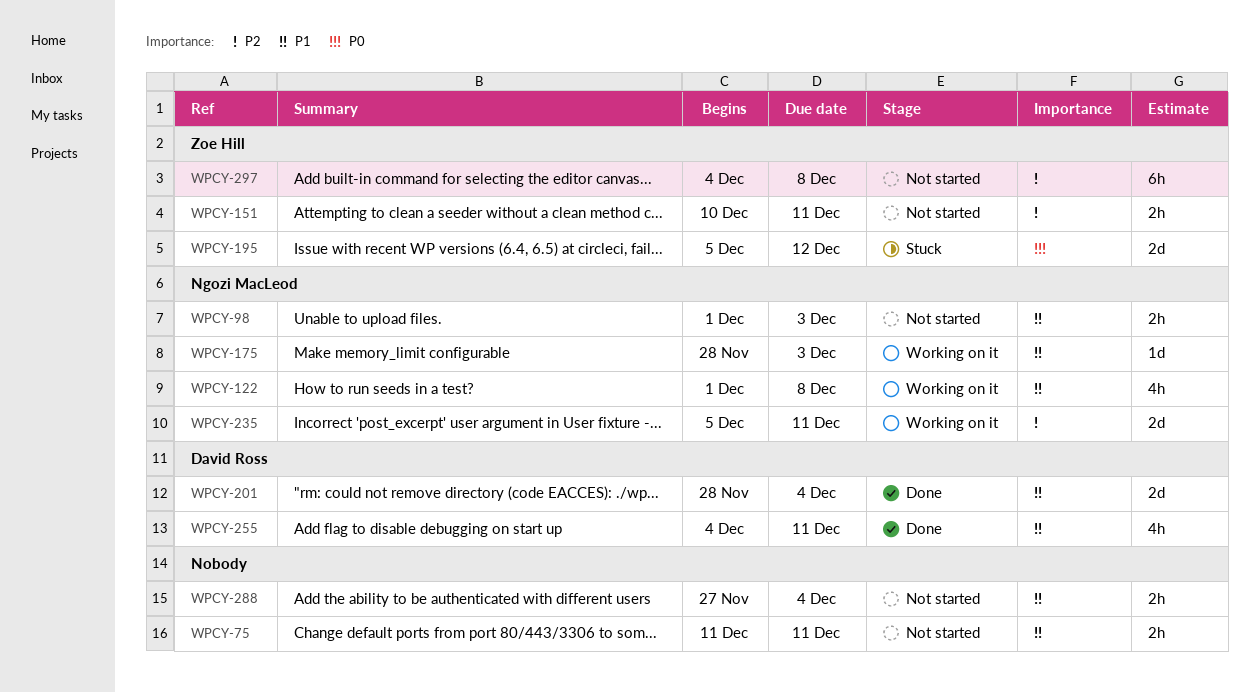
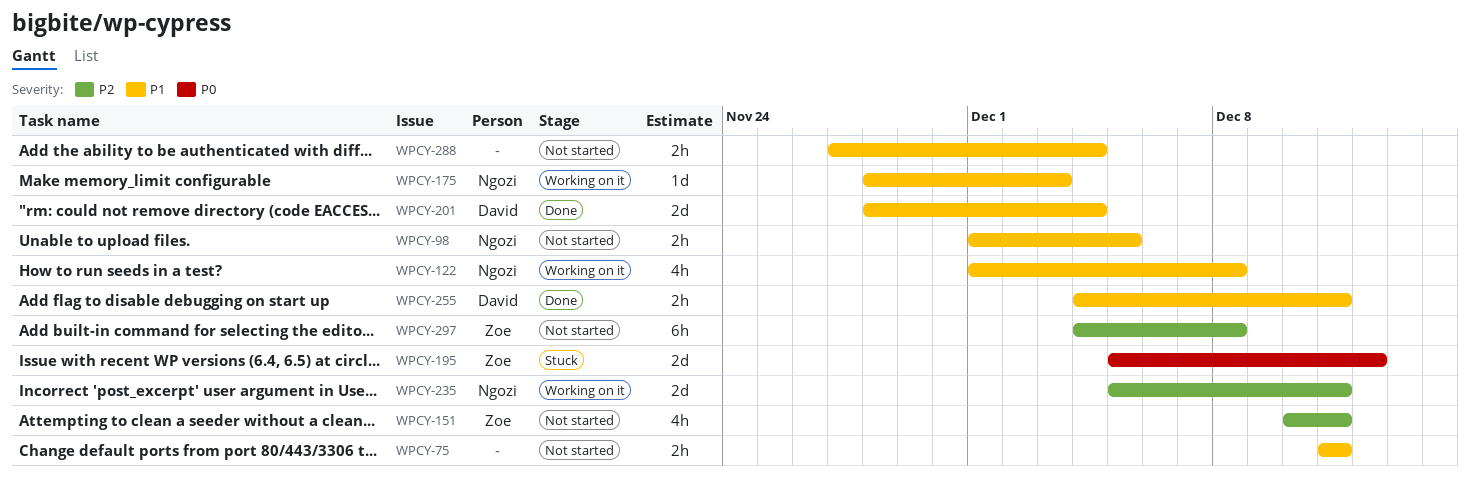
WPCY-98, due: Dec 3 -> Dec 5
WPCY-151, estimate: 2h -> 4h
WPCY-255, estimate: 4h -> 2h

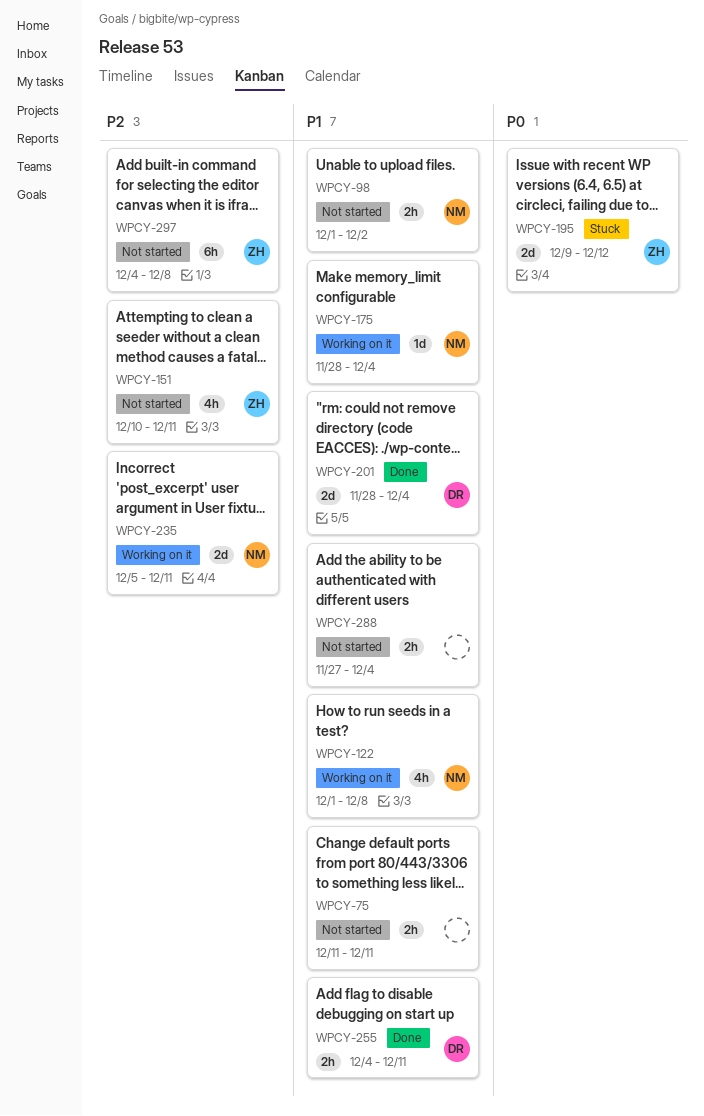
WPCY-98, due: Dec 5 -> Dec 2
WPCY-175, due: Dec 3 -> Dec 4
WPCY-195, start: Dec 5 -> Dec 9

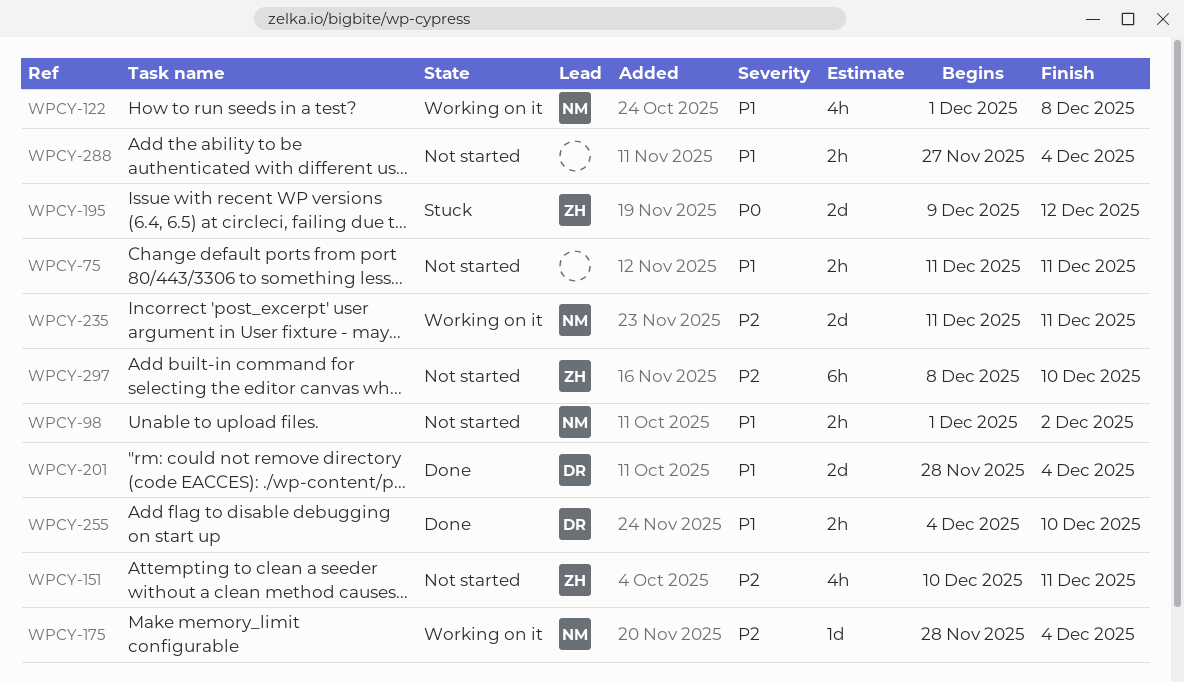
WPCY-175, priority: P1 -> P2
WPCY-235, start: Dec 5 -> Dec 11
WPCY-255, due: Dec 11 -> Dec 10
WPCY-297, start: Dec 4 -> Dec 8
WPCY-297, due: Dec 8 -> Dec 10

